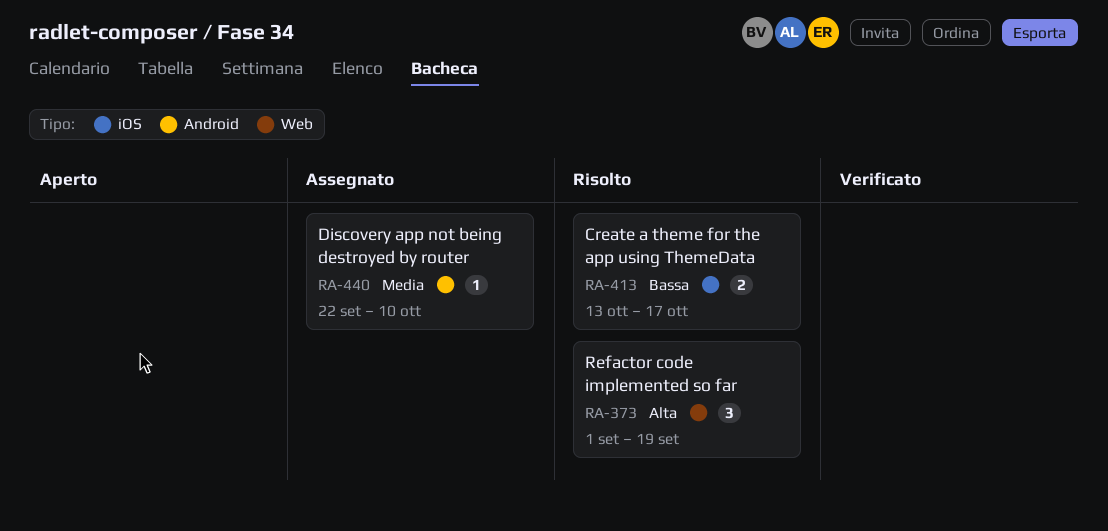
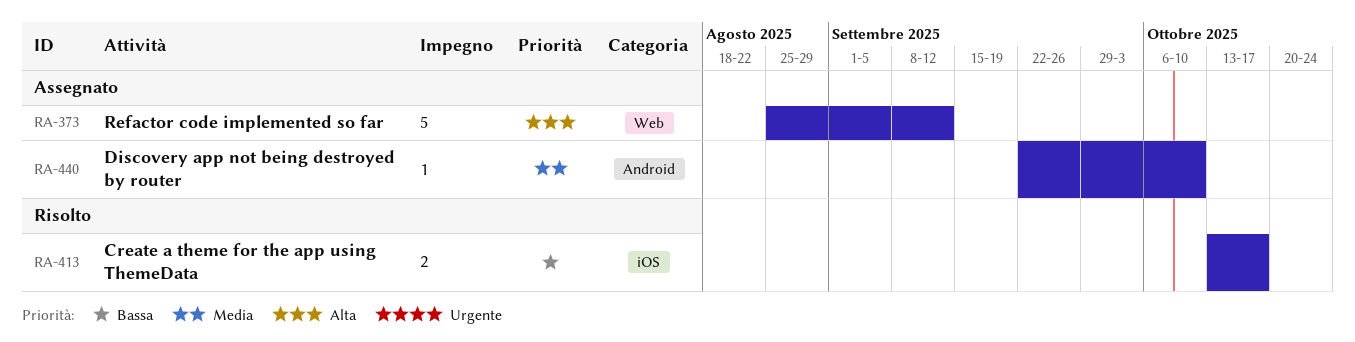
RA-373, status: Risolto -> Assegnato
RA-373, estimate: 3 -> 5
RA-373, start: Sep 1 -> Aug 25
RA-373, due: Sep 19 -> Sep 12

